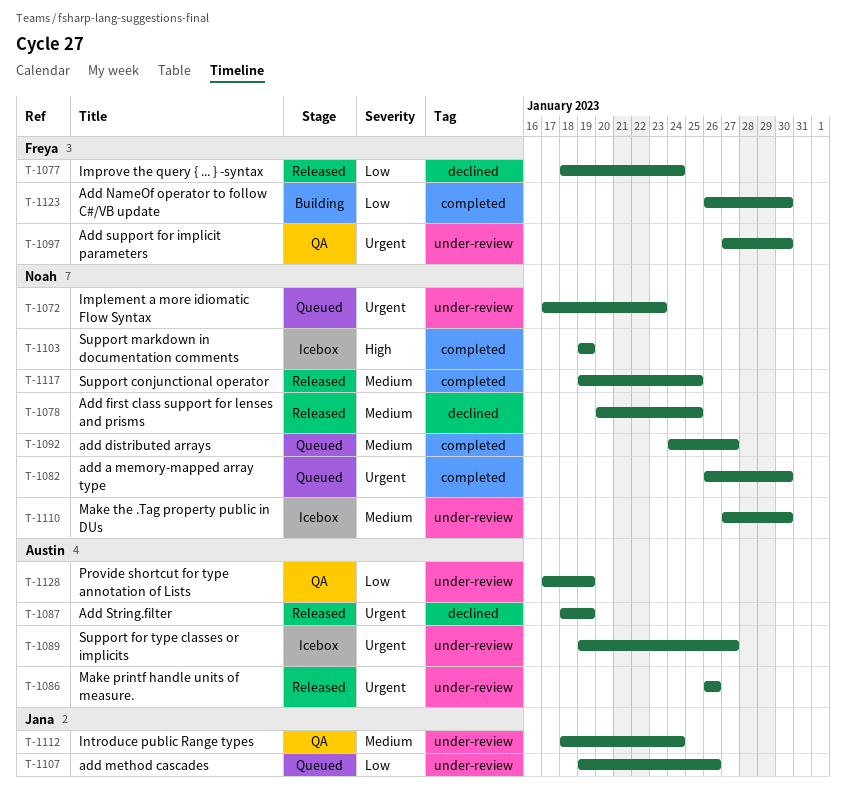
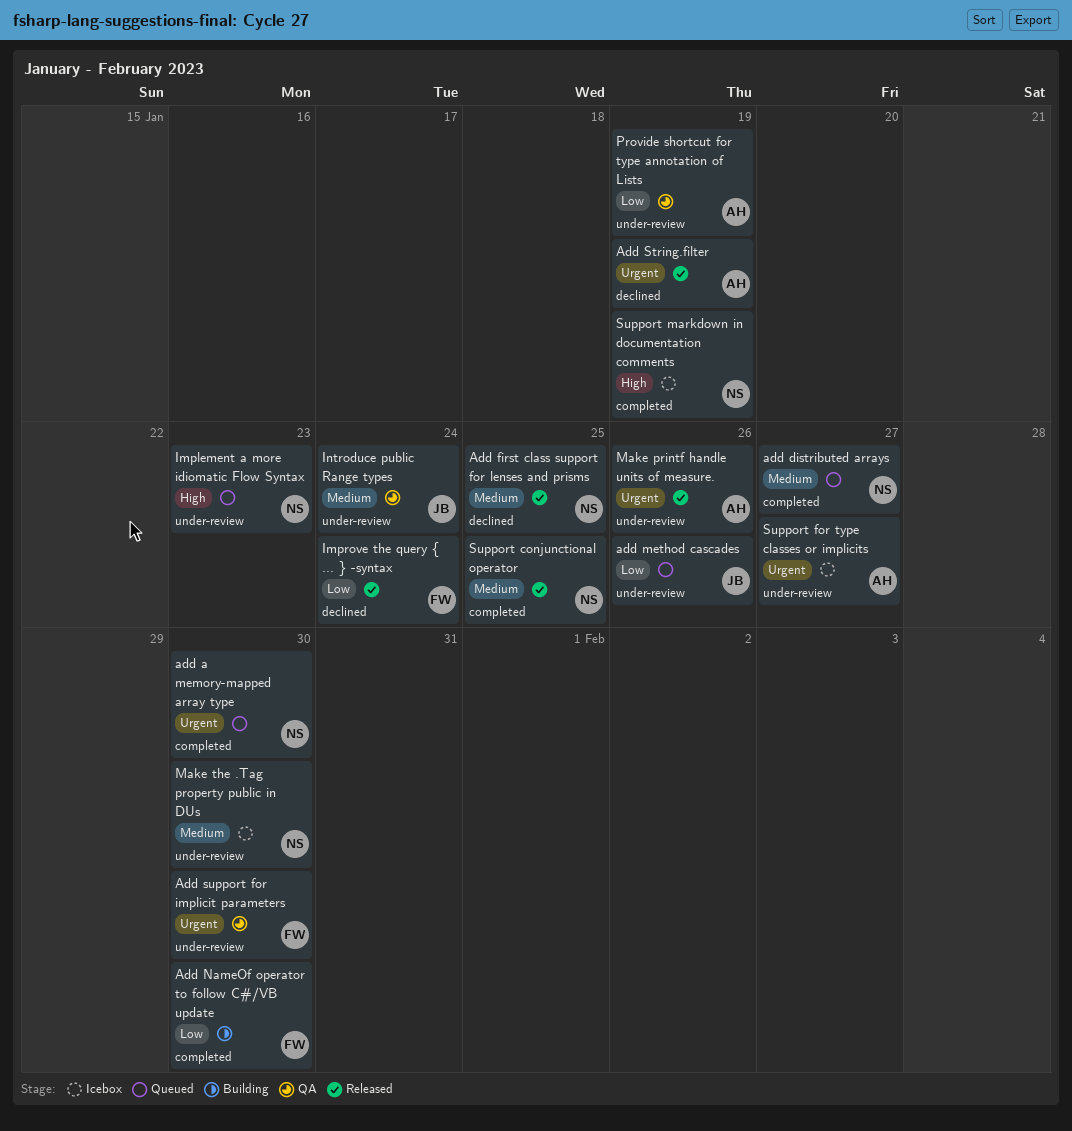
Implement a more idiomatic Flow Syntax, priority: Urgent -> High

